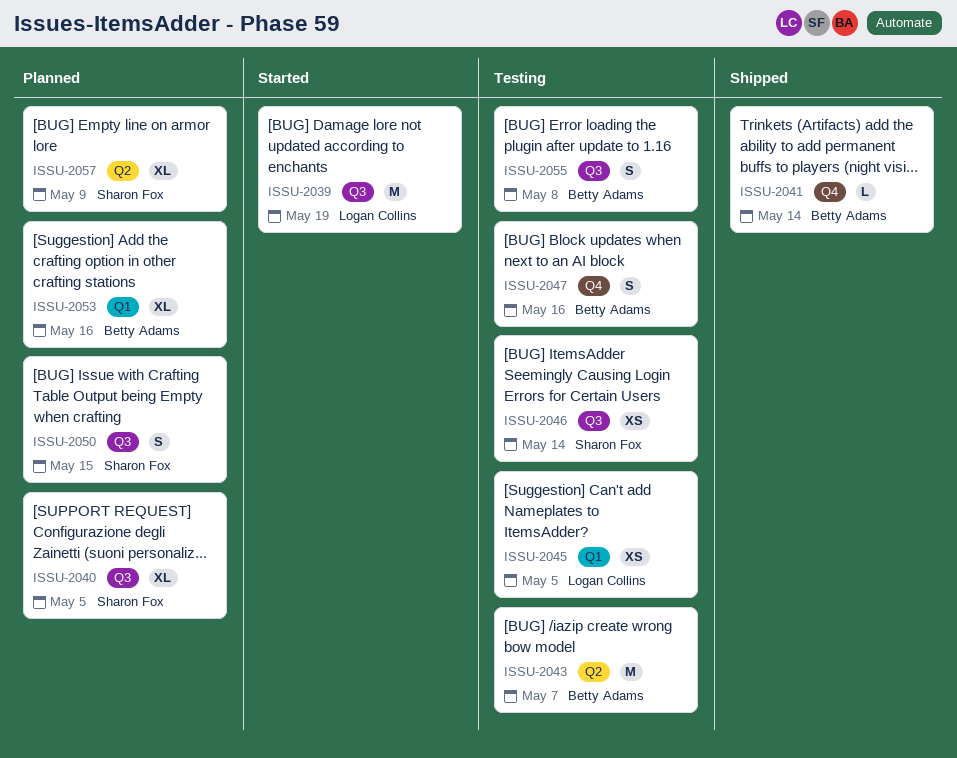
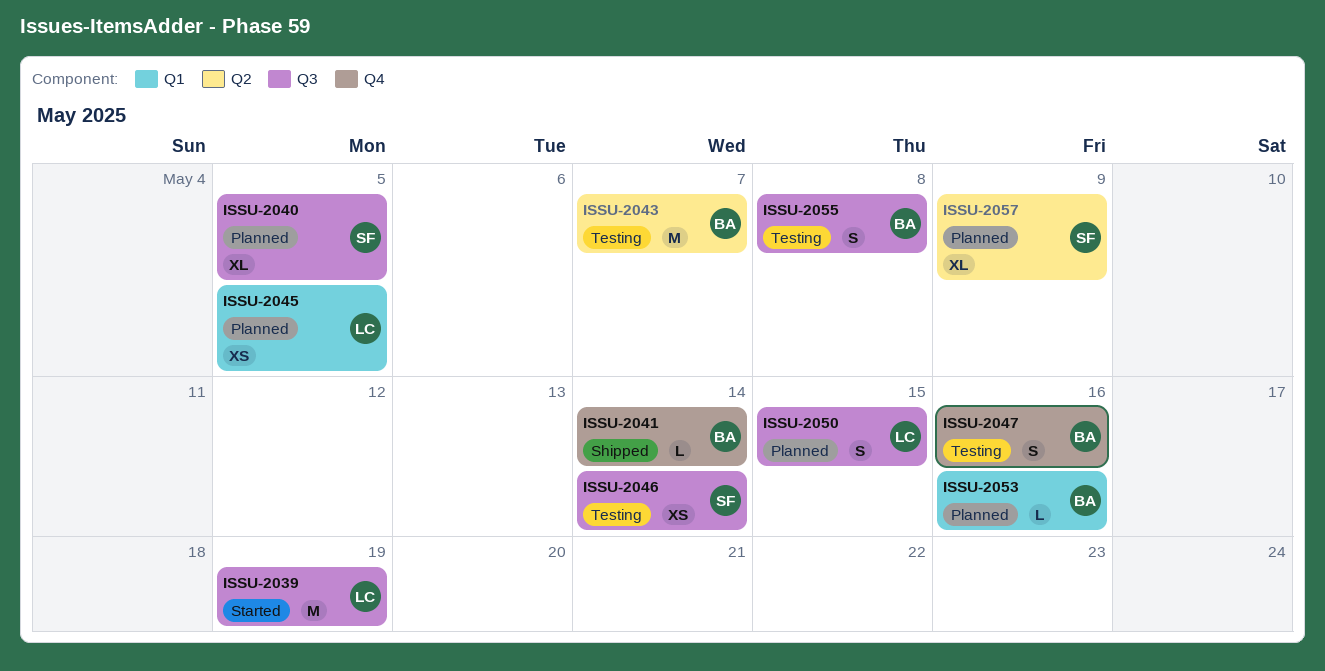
ISSU-2045, status: Testing -> Planned
ISSU-2050, owner: Sharon Fox -> Logan Collins
ISSU-2053, estimate: XL -> L

